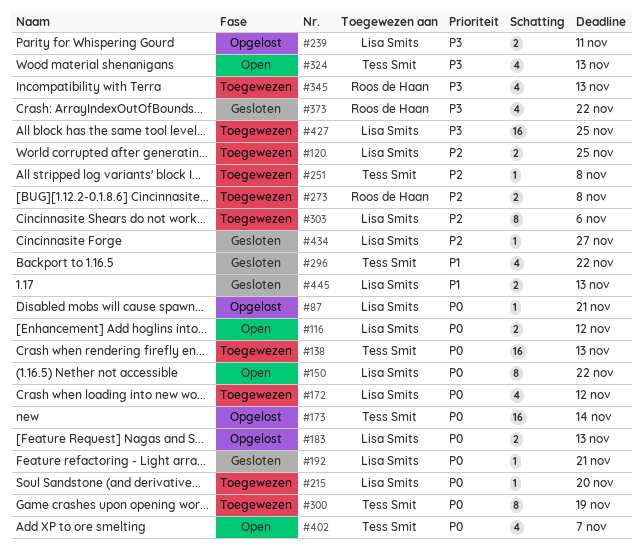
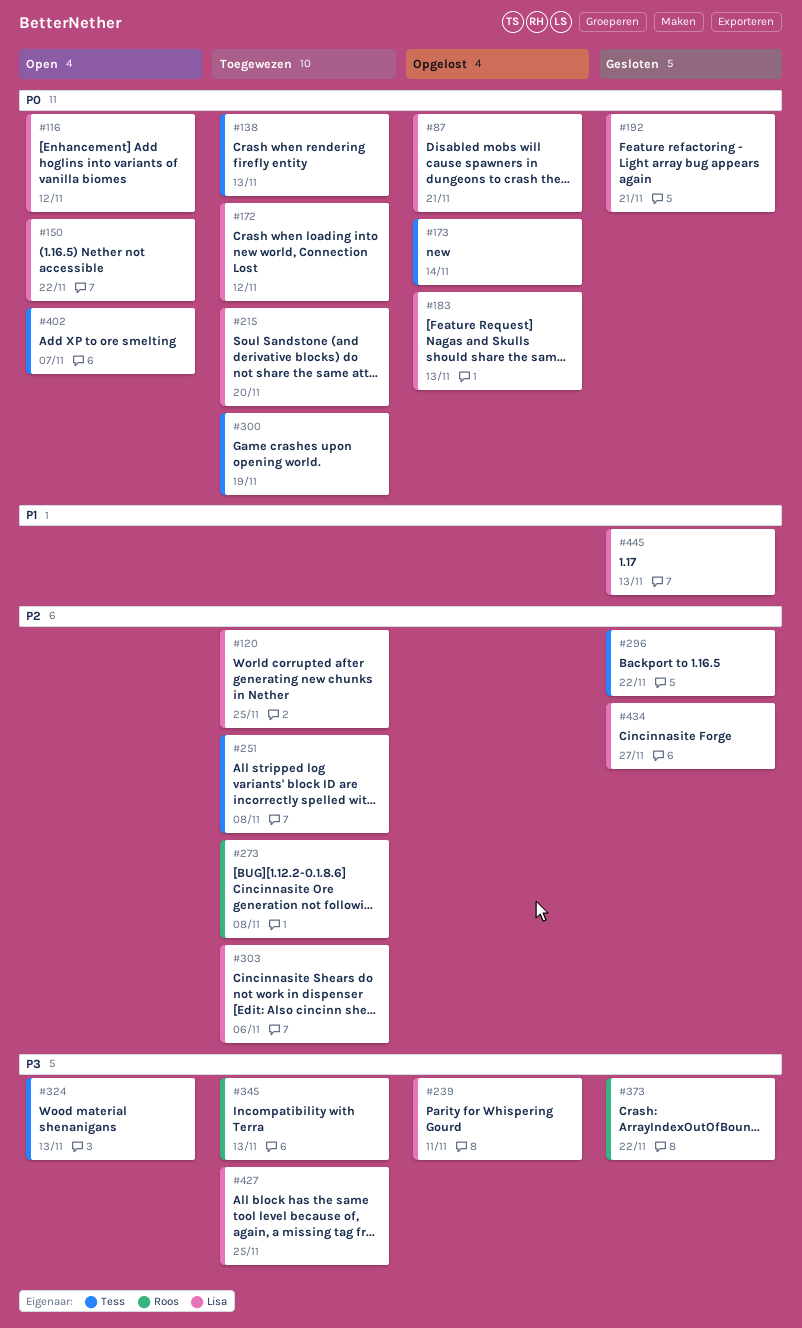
#296, priority: P1 -> P2

